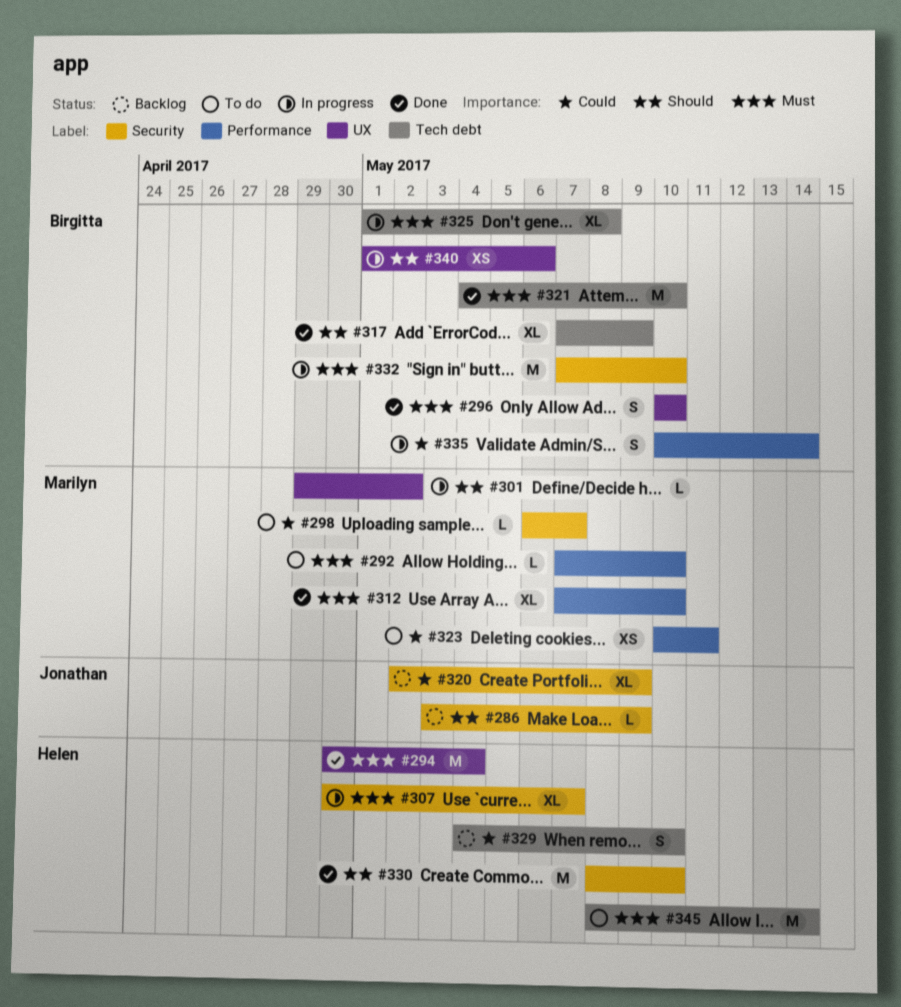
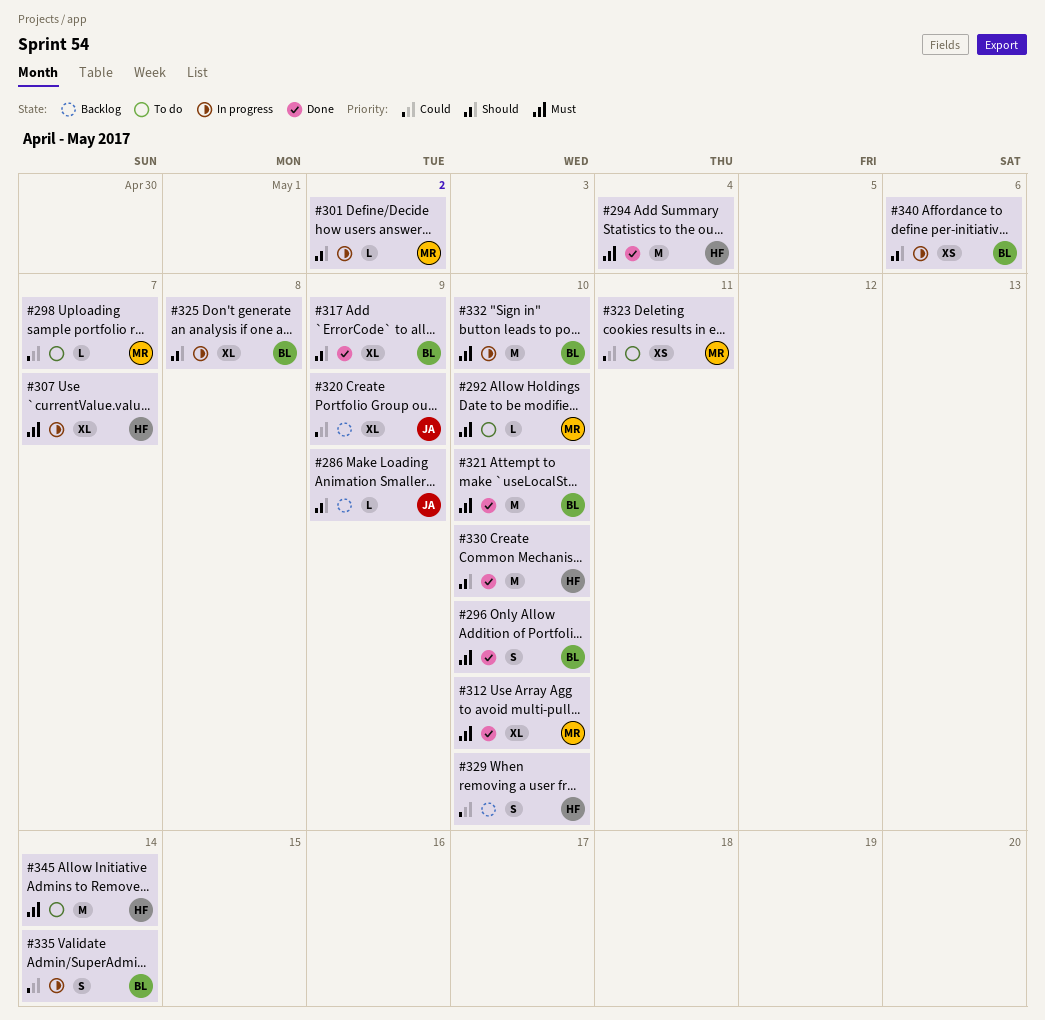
#325, priority: Must -> Should

